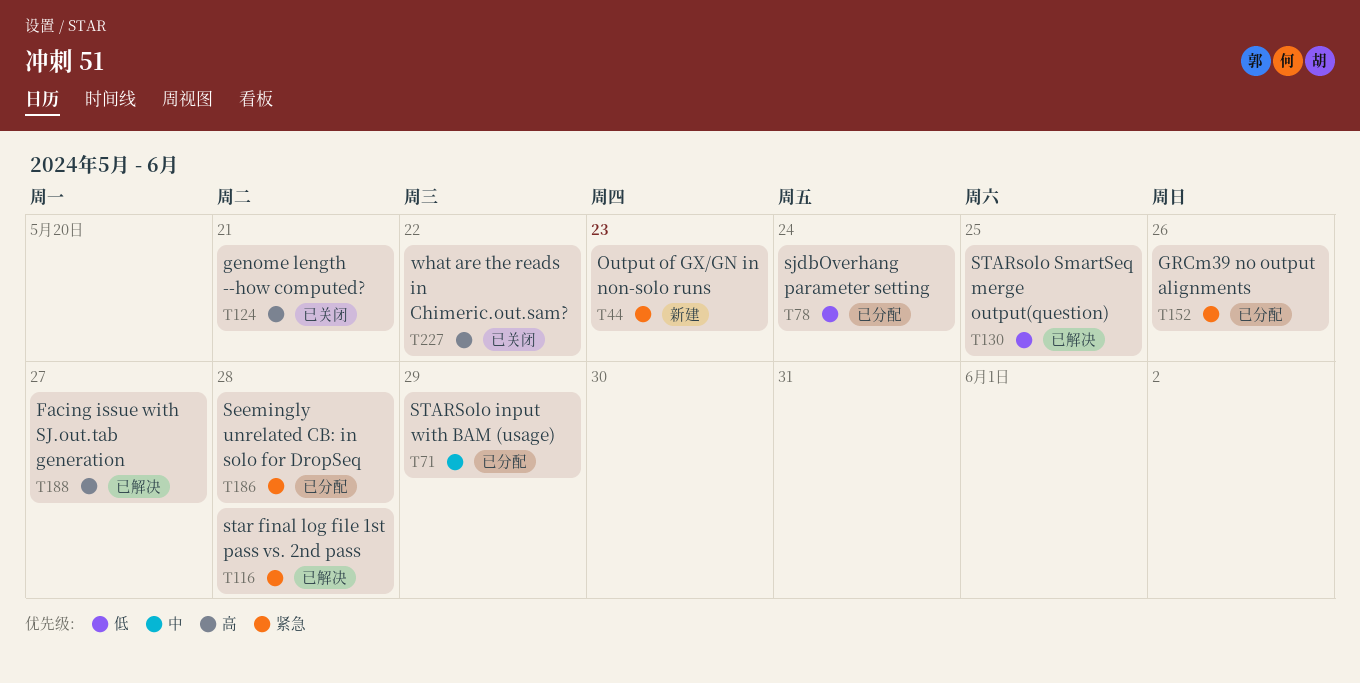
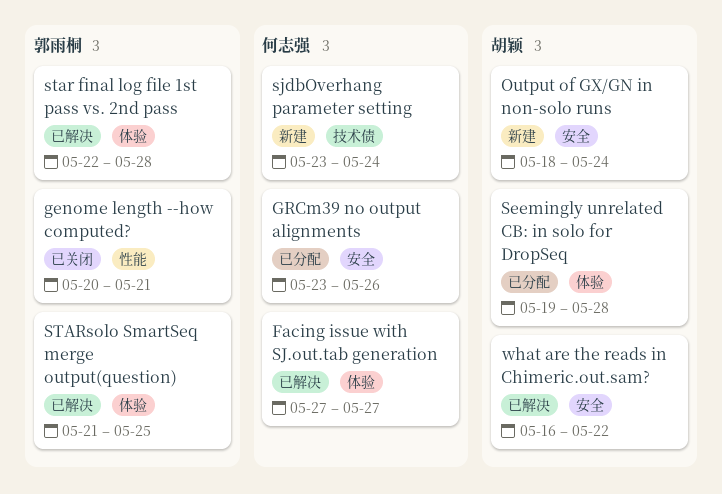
Output of GX/GN in non-solo runs, due: May 23 -> May 24
sjdbOverhang parameter setting, status: 已分配 -> 新建
STARSolo input with BAM (usage): present -> none
what are the reads in Chimeric.out.sam?, status: 已关闭 -> 已解决

